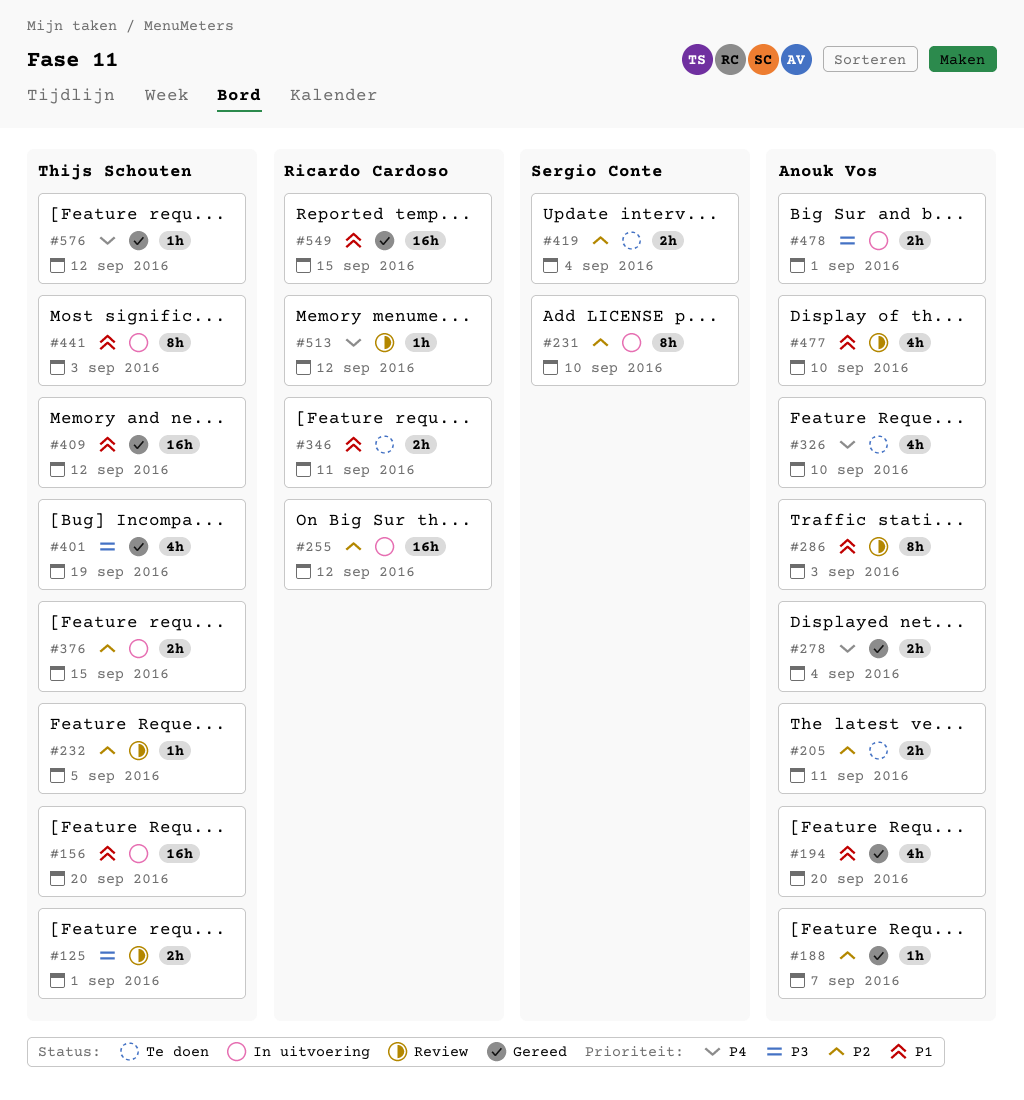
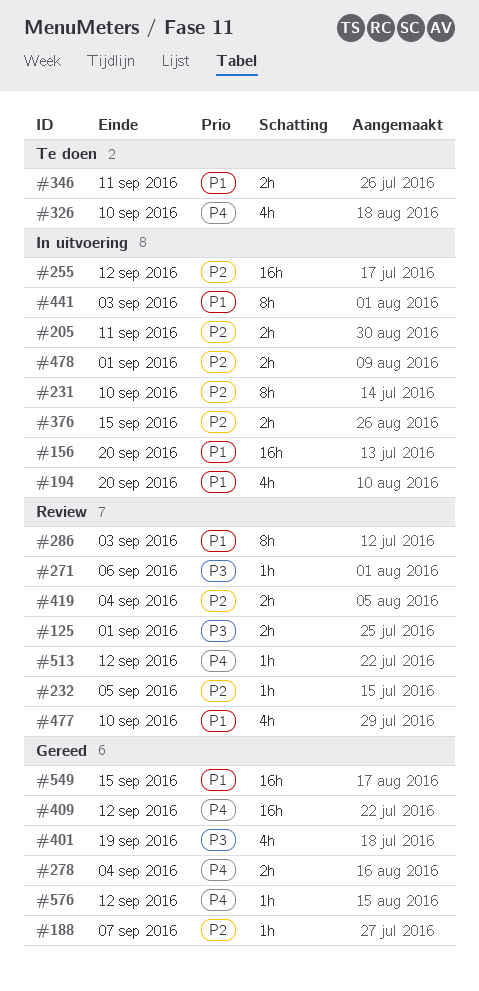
#194, status: Gereed -> In uitvoering
#205, status: Te doen -> In uitvoering
#271: none -> present
#409, priority: P1 -> P4
#419, status: Te doen -> Review
#478, priority: P3 -> P2

